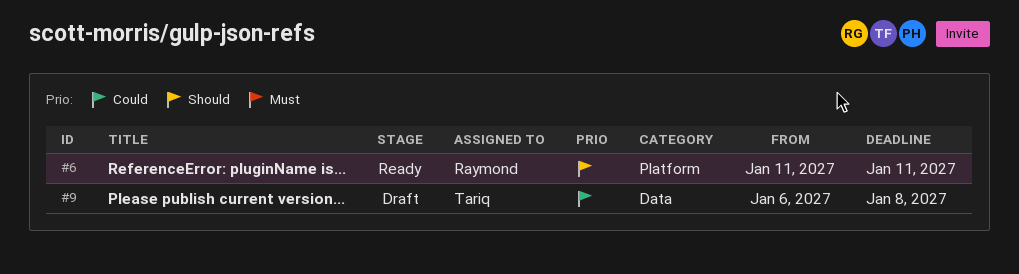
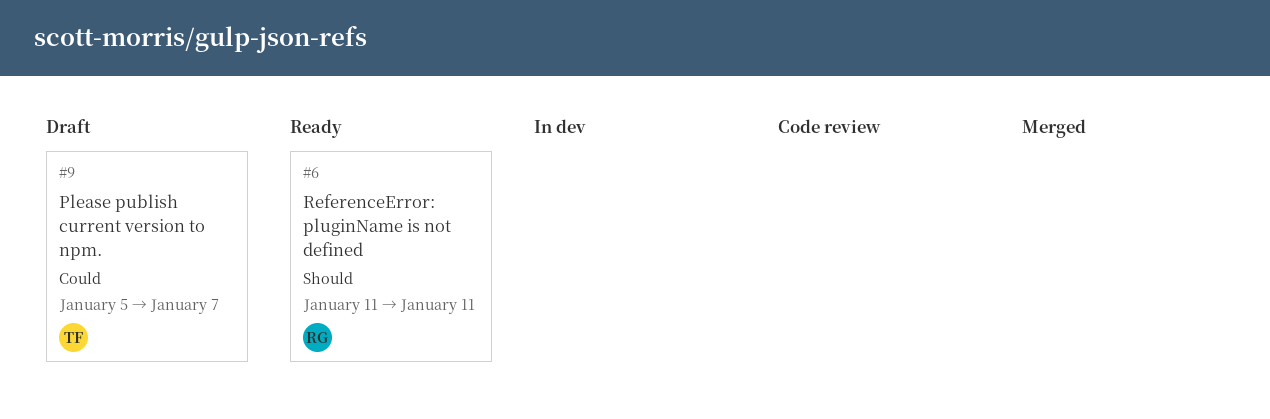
#9, start: Jan 6 -> Jan 5
#9, due: Jan 8 -> Jan 7

